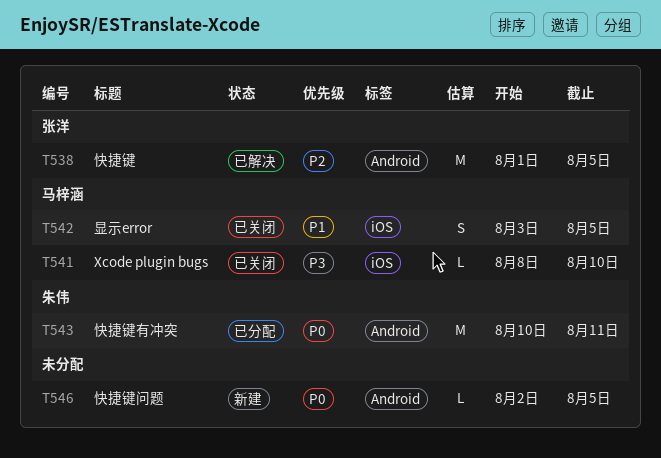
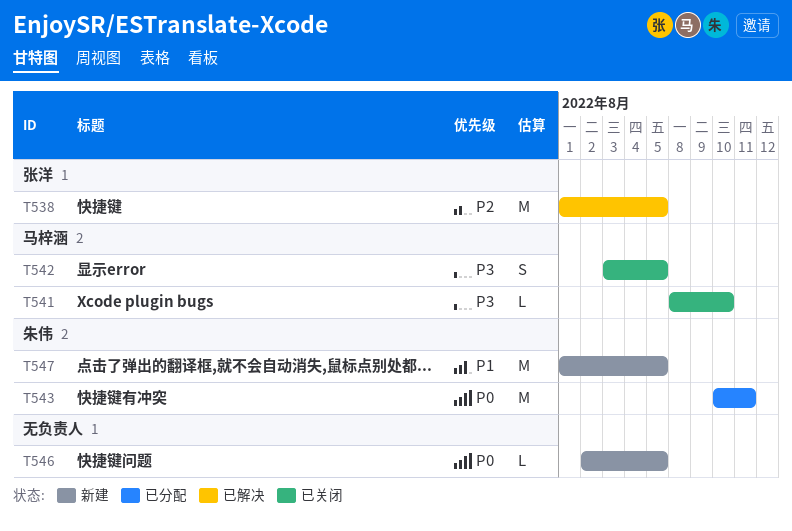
T542, priority: P1 -> P3
T547: none -> present

